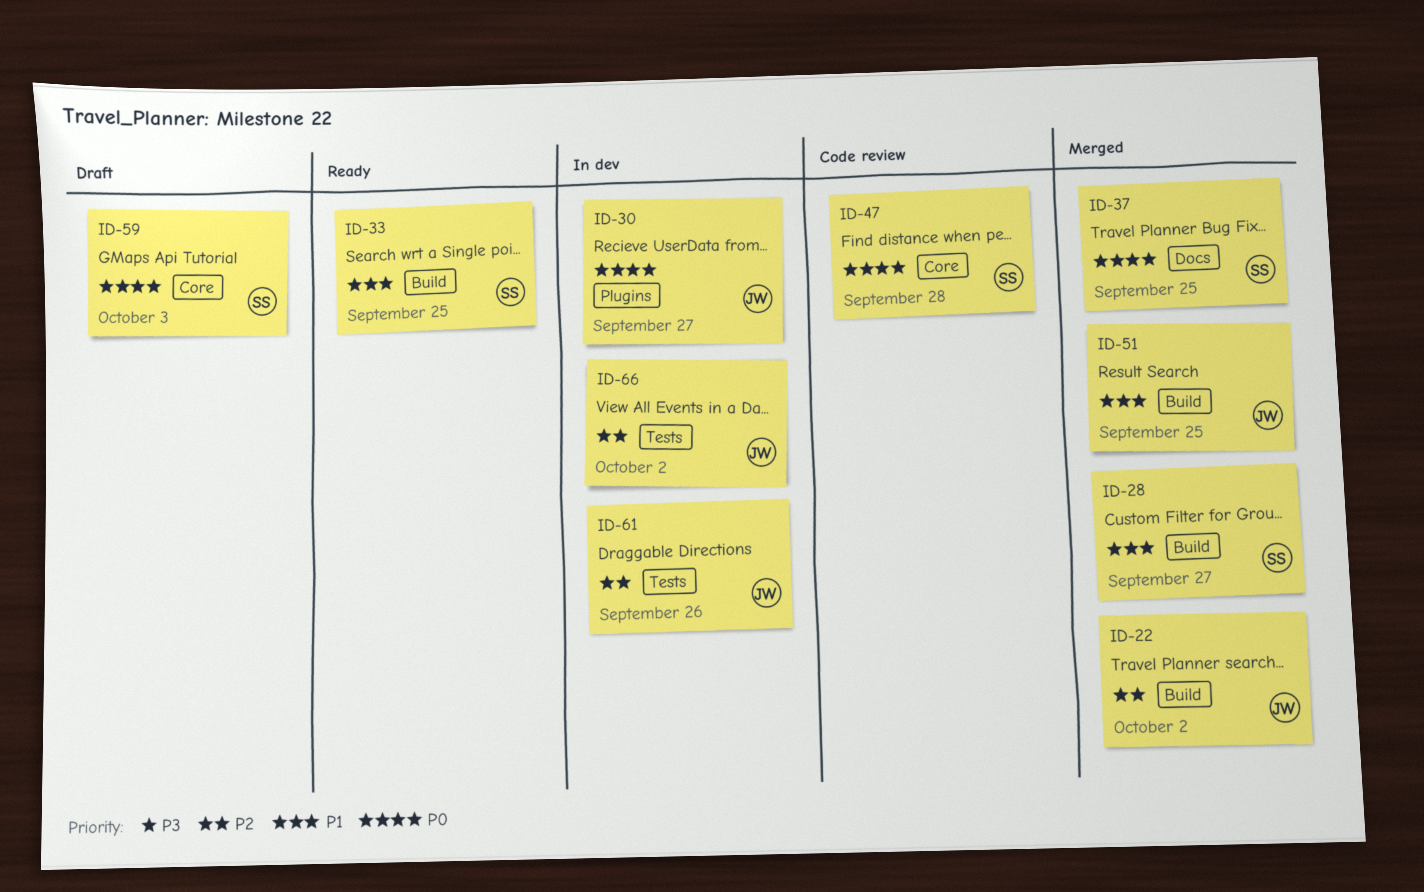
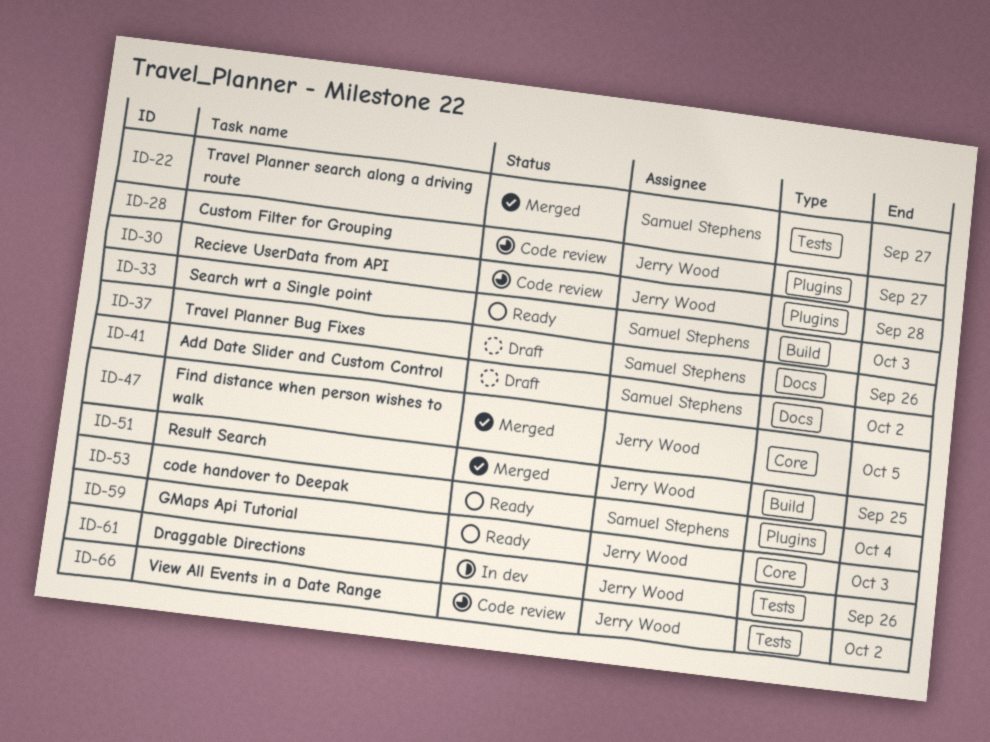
ID-22, owner: Jerry Wood -> Samuel Stephens
ID-22, label: Build -> Tests
ID-22, due: Oct 2 -> Sep 27
ID-28, status: Merged -> Code review
ID-28, owner: Samuel Stephens -> Jerry Wood
ID-28, label: Build -> Plugins
ID-30, status: In dev -> Code review
ID-30, due: Sep 27 -> Sep 28
ID-33, due: Sep 25 -> Oct 3
ID-37, status: Merged -> Draft
ID-37, due: Sep 25 -> Sep 26
ID-41: none -> present
ID-47, status: Code review -> Merged
ID-47, owner: Samuel Stephens -> Jerry Wood
ID-47, due: Sep 28 -> Oct 5
ID-53: none -> present
ID-59, status: Draft -> Ready
ID-59, owner: Samuel Stephens -> Jerry Wood
ID-66, status: In dev -> Code review

